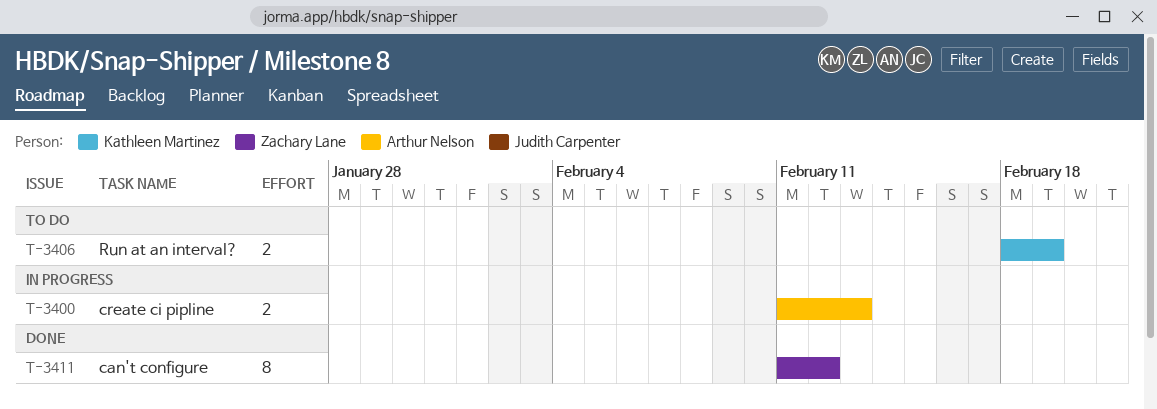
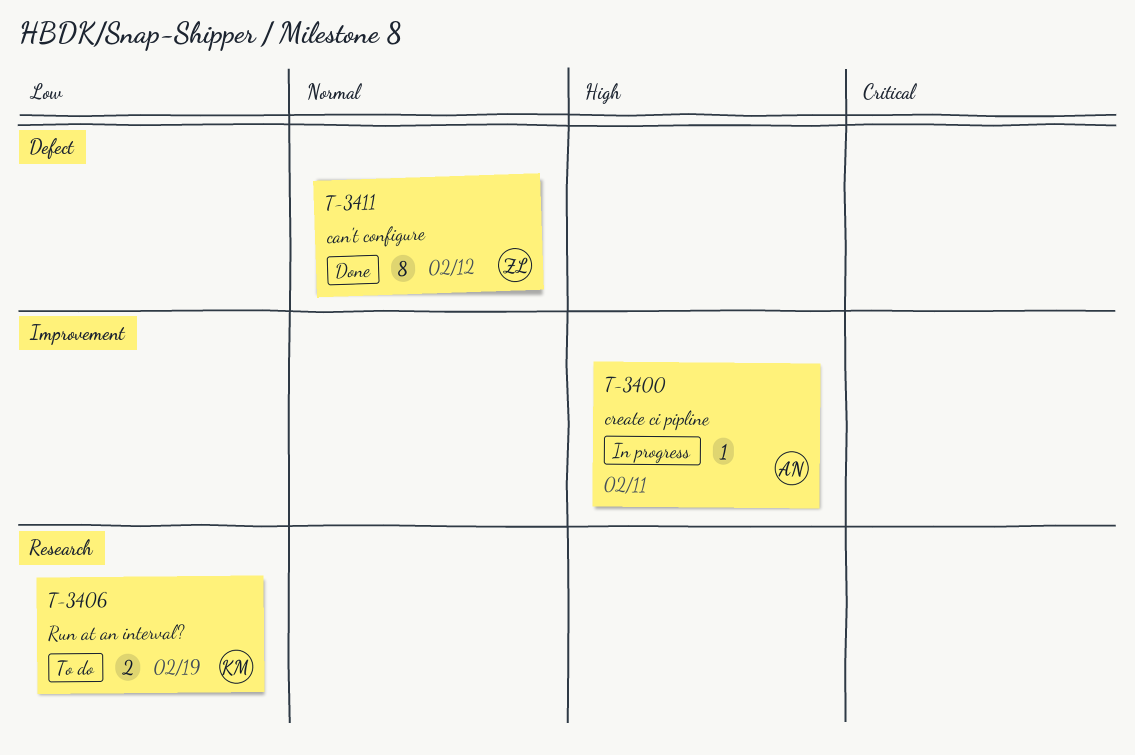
T-3400, estimate: 2 -> 1
T-3400, due: Feb 13 -> Feb 11

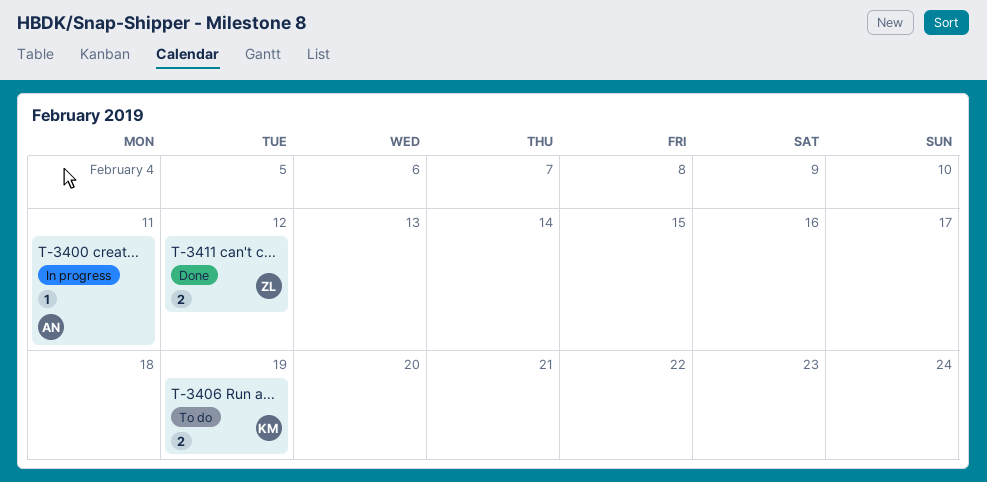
T-3411, estimate: 8 -> 2

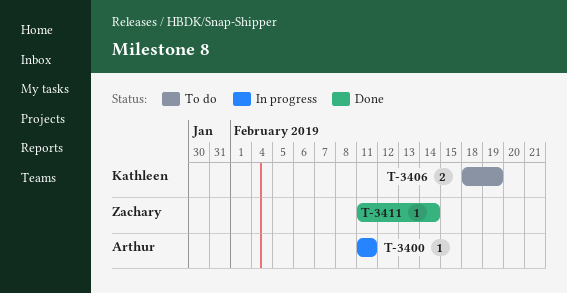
T-3411, estimate: 2 -> 1
T-3411, due: Feb 12 -> Feb 14

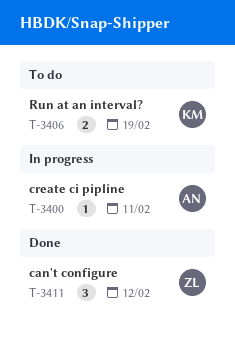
T-3411, estimate: 1 -> 3
T-3411, due: Feb 14 -> Feb 12

